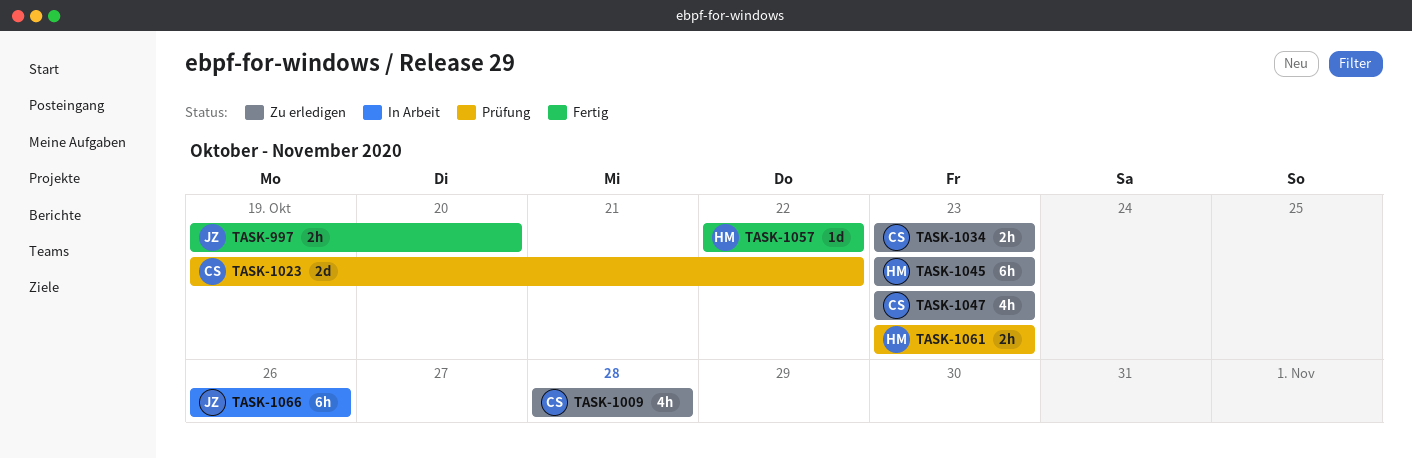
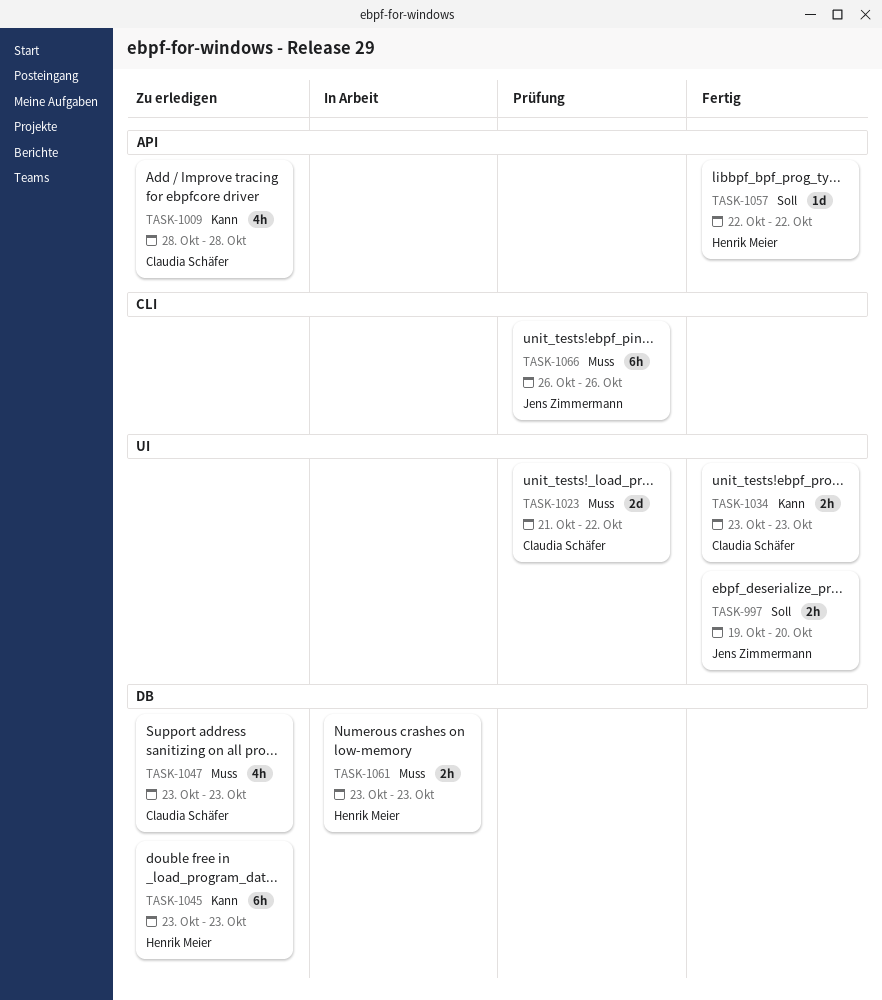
TASK-1023, start: Oct 19 -> Oct 21
TASK-1034, status: Zu erledigen -> Fertig
TASK-1061, status: Prüfung -> In Arbeit
TASK-1066, status: In Arbeit -> Prüfung

